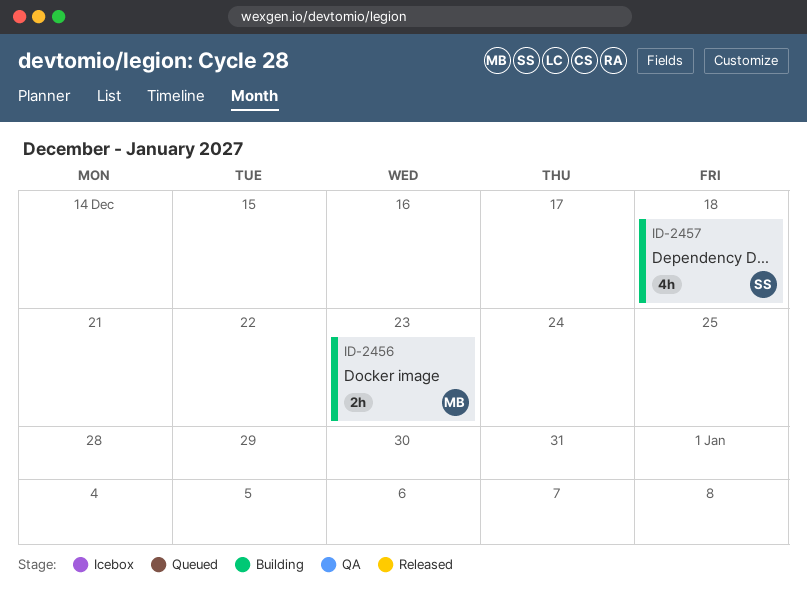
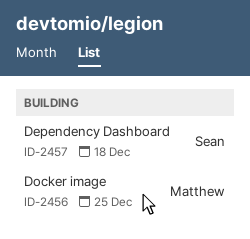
ID-2456, due: Dec 23 -> Dec 25

